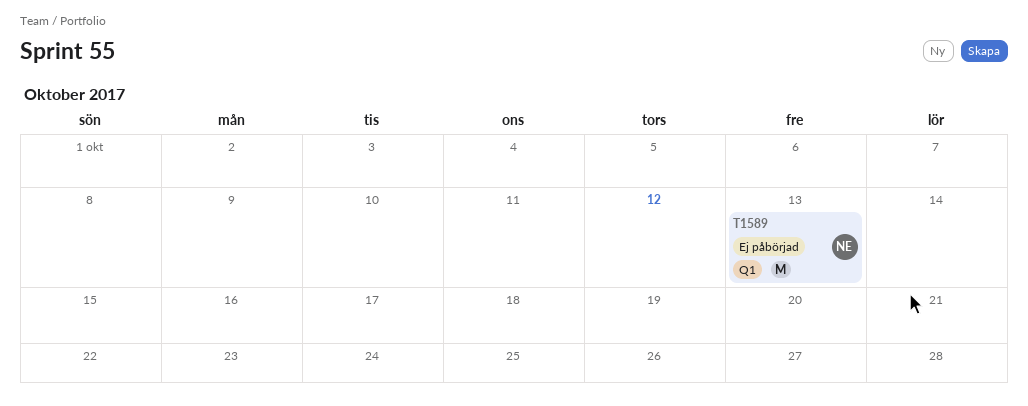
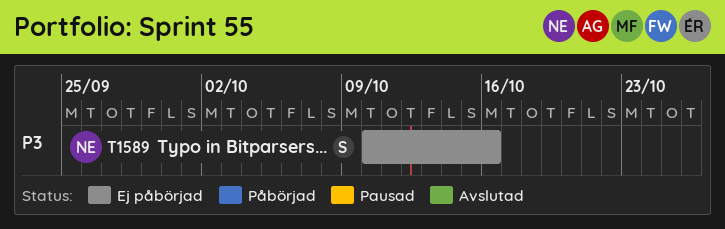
T1589, estimate: M -> S
T1589, due: Oct 13 -> Oct 16

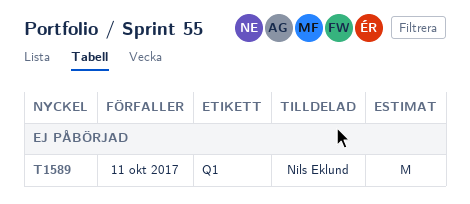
T1589, estimate: S -> M
T1589, due: Oct 16 -> Oct 11

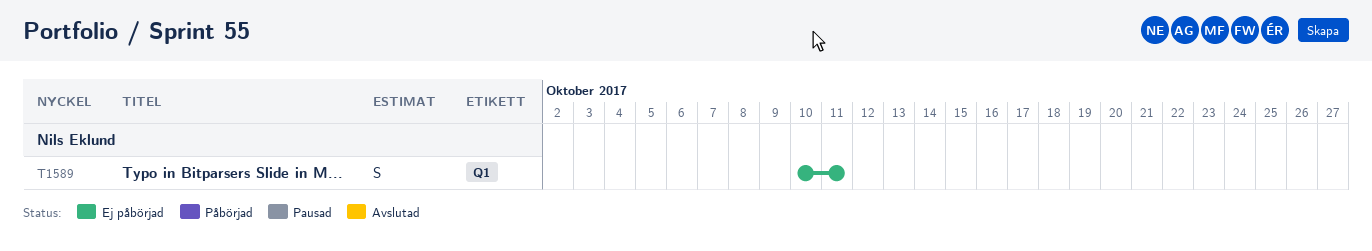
T1589, estimate: M -> S

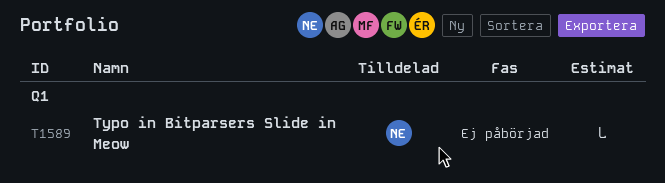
T1589, estimate: S -> L

